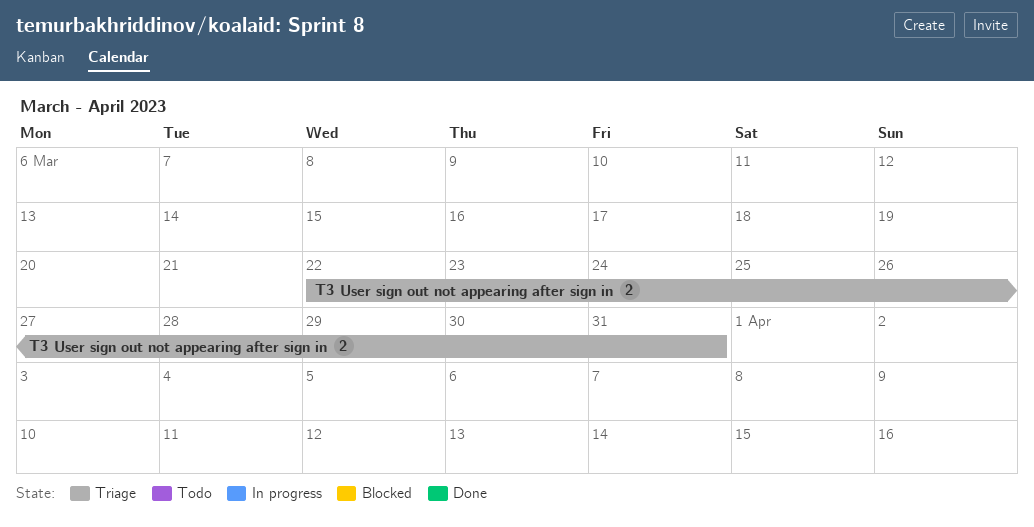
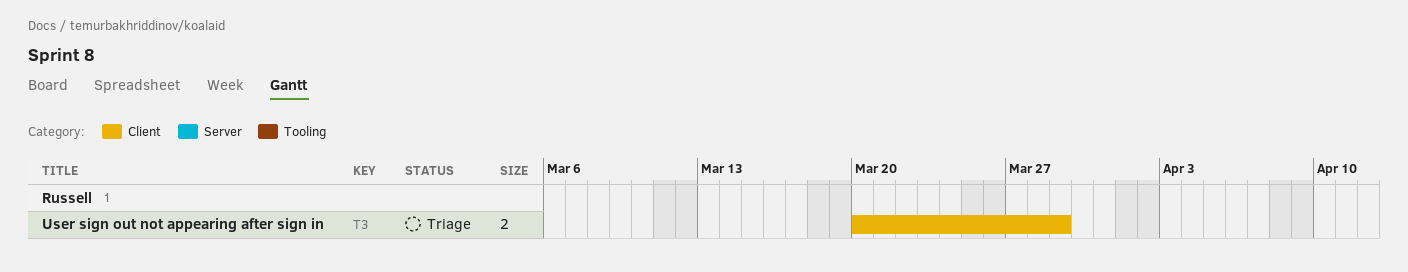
T3, start: Mar 22 -> Mar 20
T3, due: Mar 31 -> Mar 29

